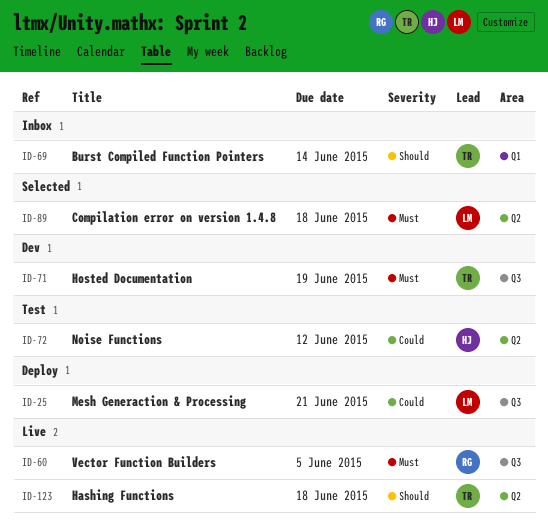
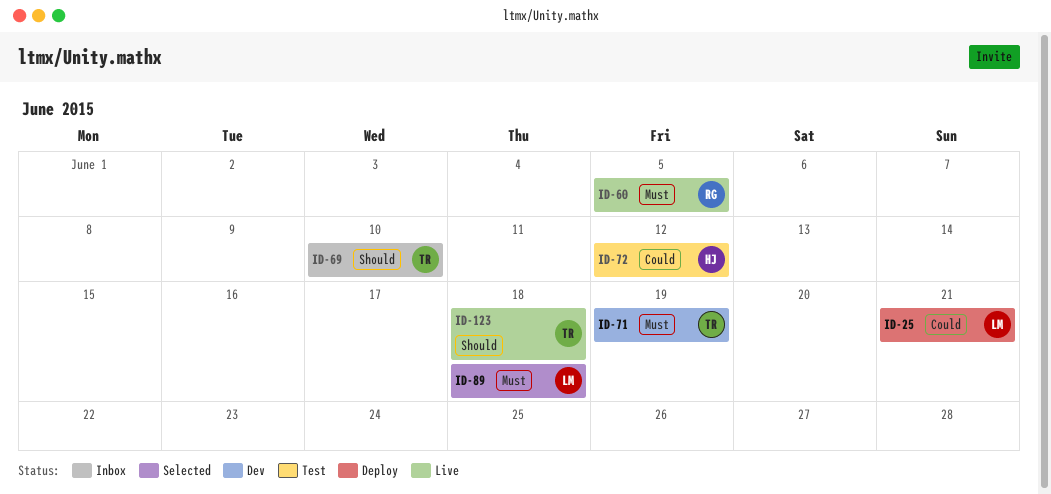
ID-69, due: Jun 14 -> Jun 10

